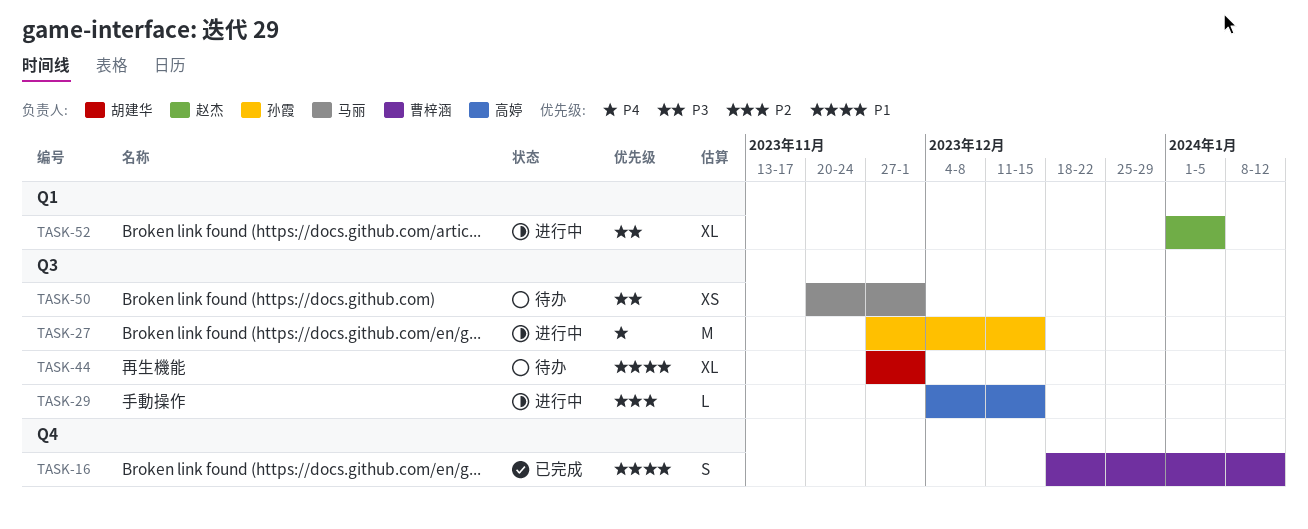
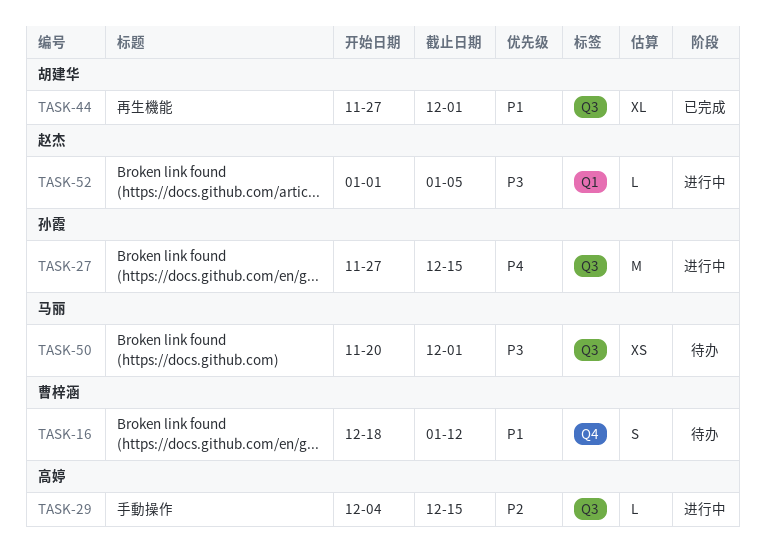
TASK-16, status: 已完成 -> 待办
TASK-44, status: 待办 -> 已完成
TASK-52, estimate: XL -> L

